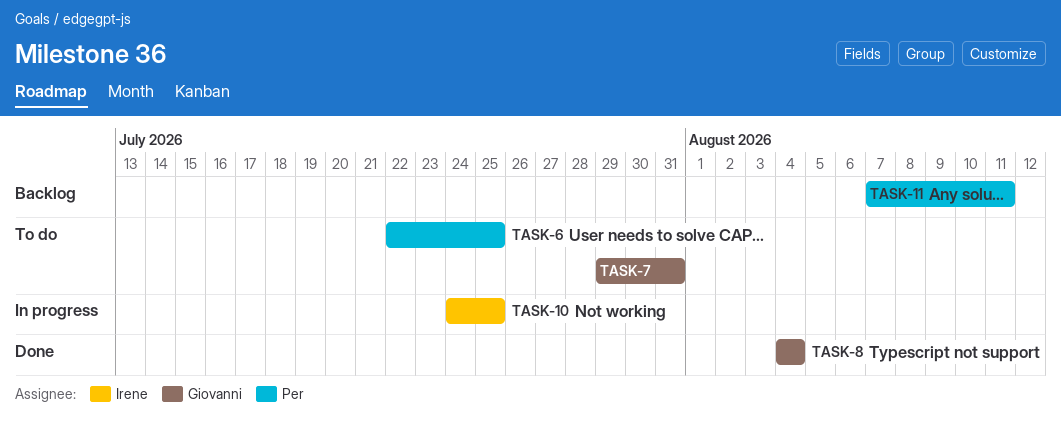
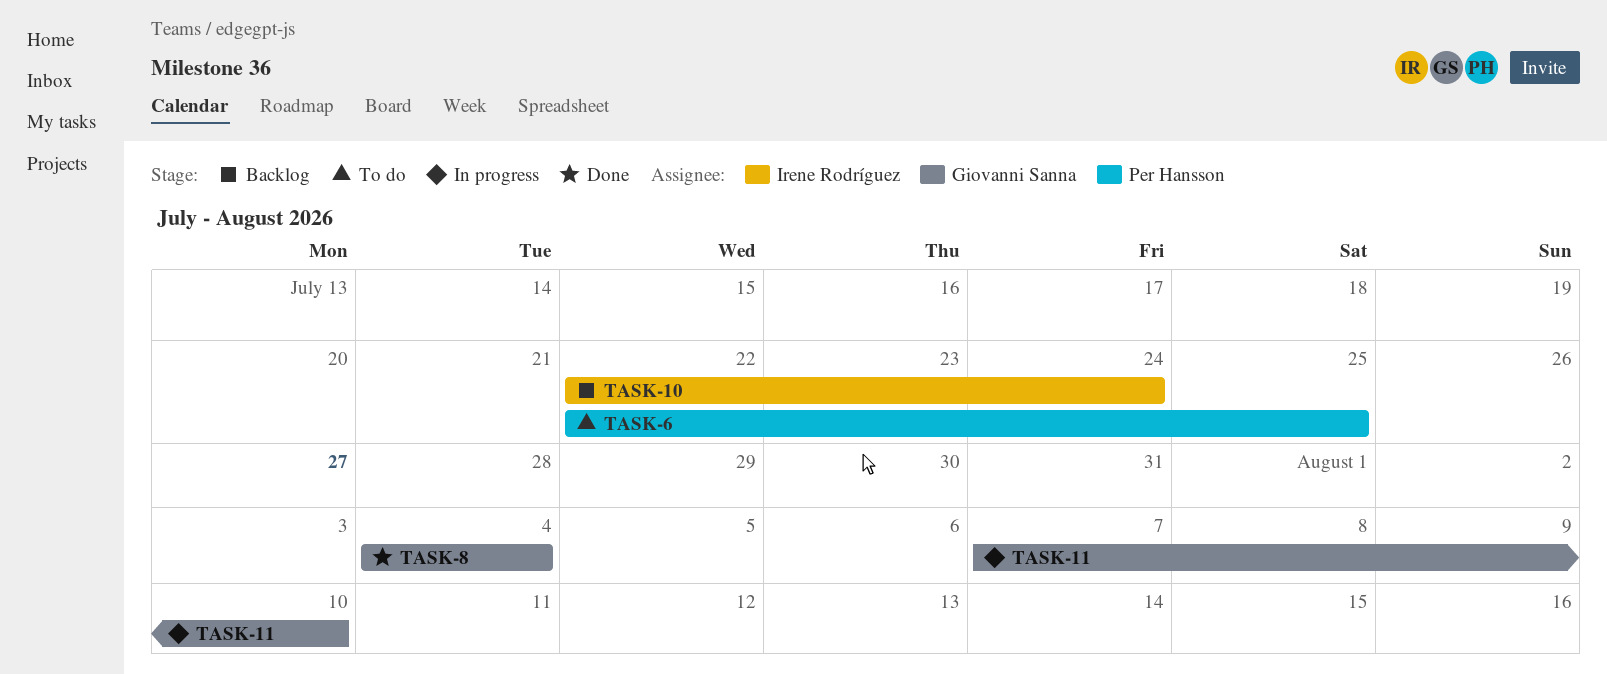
TASK-7: present -> none
TASK-10, status: In progress -> Backlog
TASK-10, start: Jul 24 -> Jul 22
TASK-10, due: Jul 25 -> Jul 24
TASK-11, status: Backlog -> In progress
TASK-11, owner: Per Hansson -> Giovanni Sanna
TASK-11, due: Aug 11 -> Aug 10

